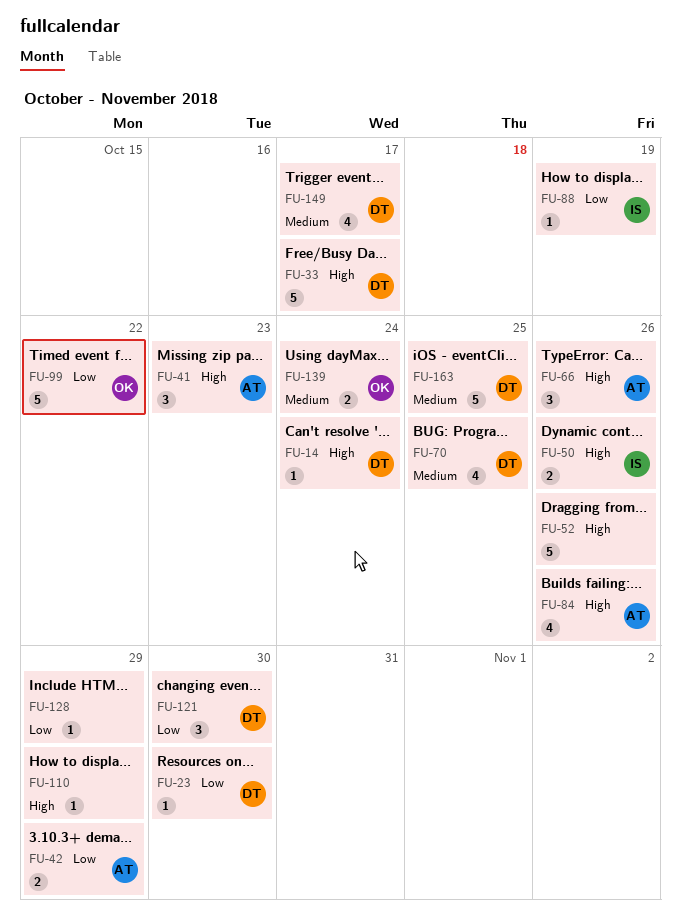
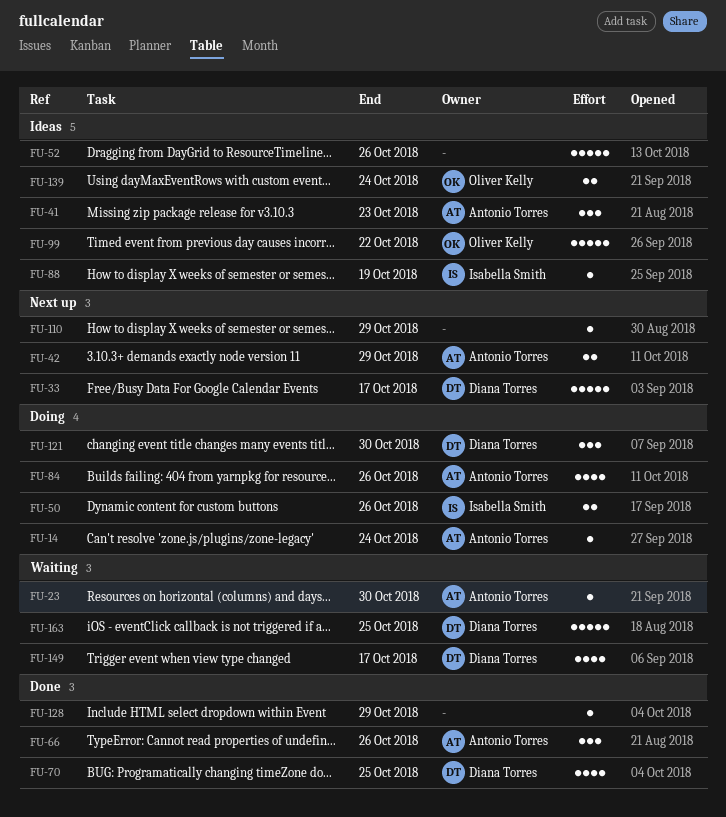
FU-14, owner: Diana Torres -> Antonio Torres
FU-23, owner: Diana Torres -> Antonio Torres

